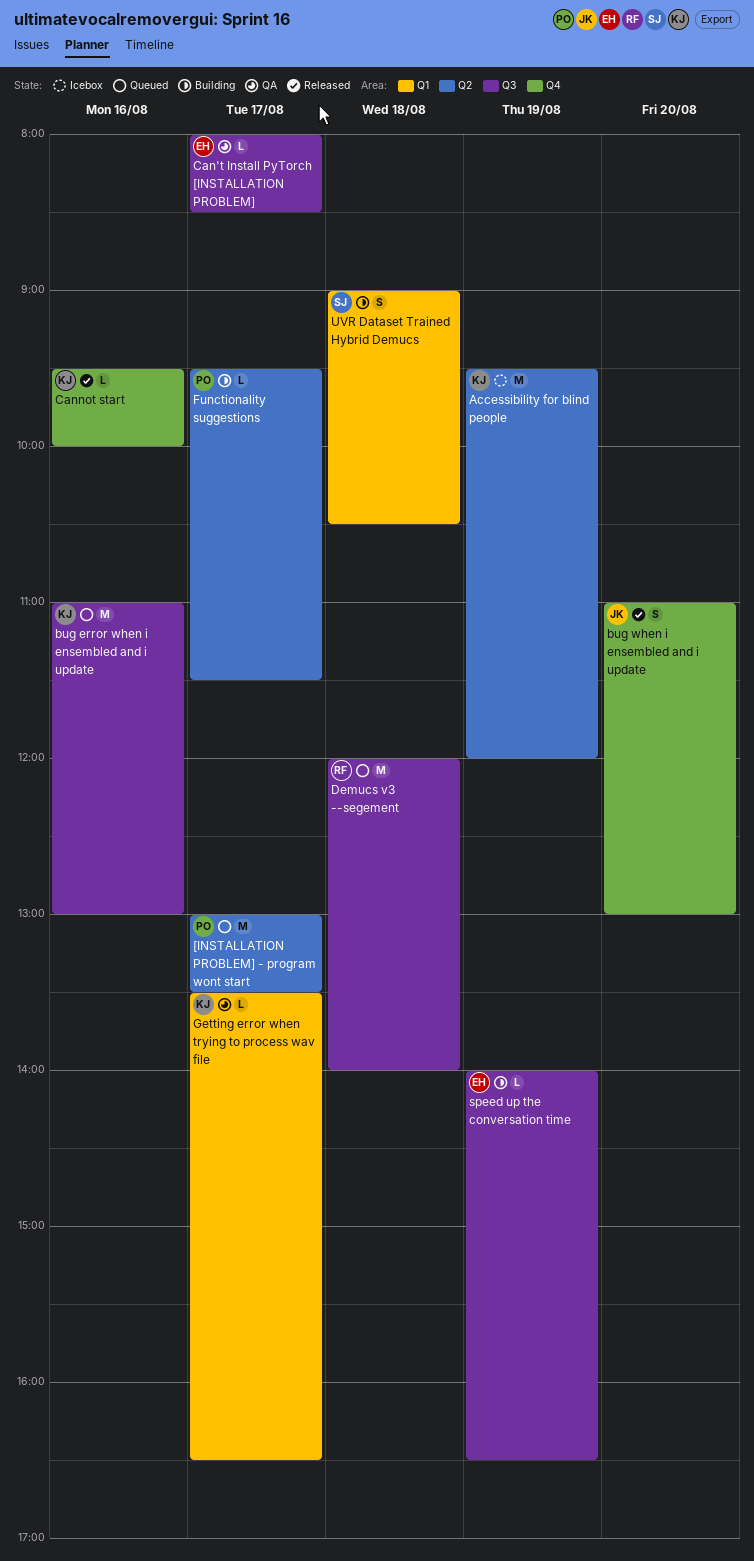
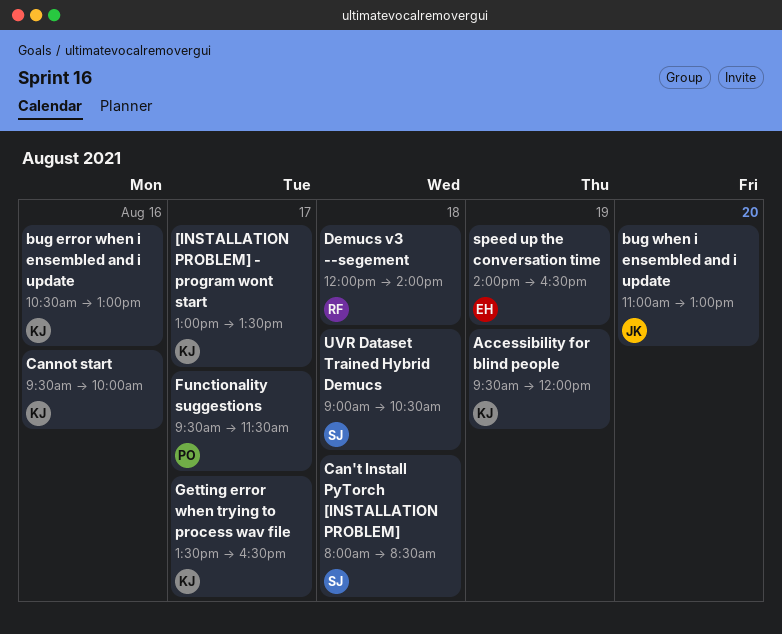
[INSTALLATION PROBLEM] - program wont start, owner: PO -> KJ
bug error when i ensembled and i update, begins: 11:00 -> 10:30
Can't Install PyTorch [INSTALLATION PROBLEM], owner: EH -> SJ
Can't Install PyTorch [INSTALLATION PROBLEM], day: Aug 17 -> Aug 18

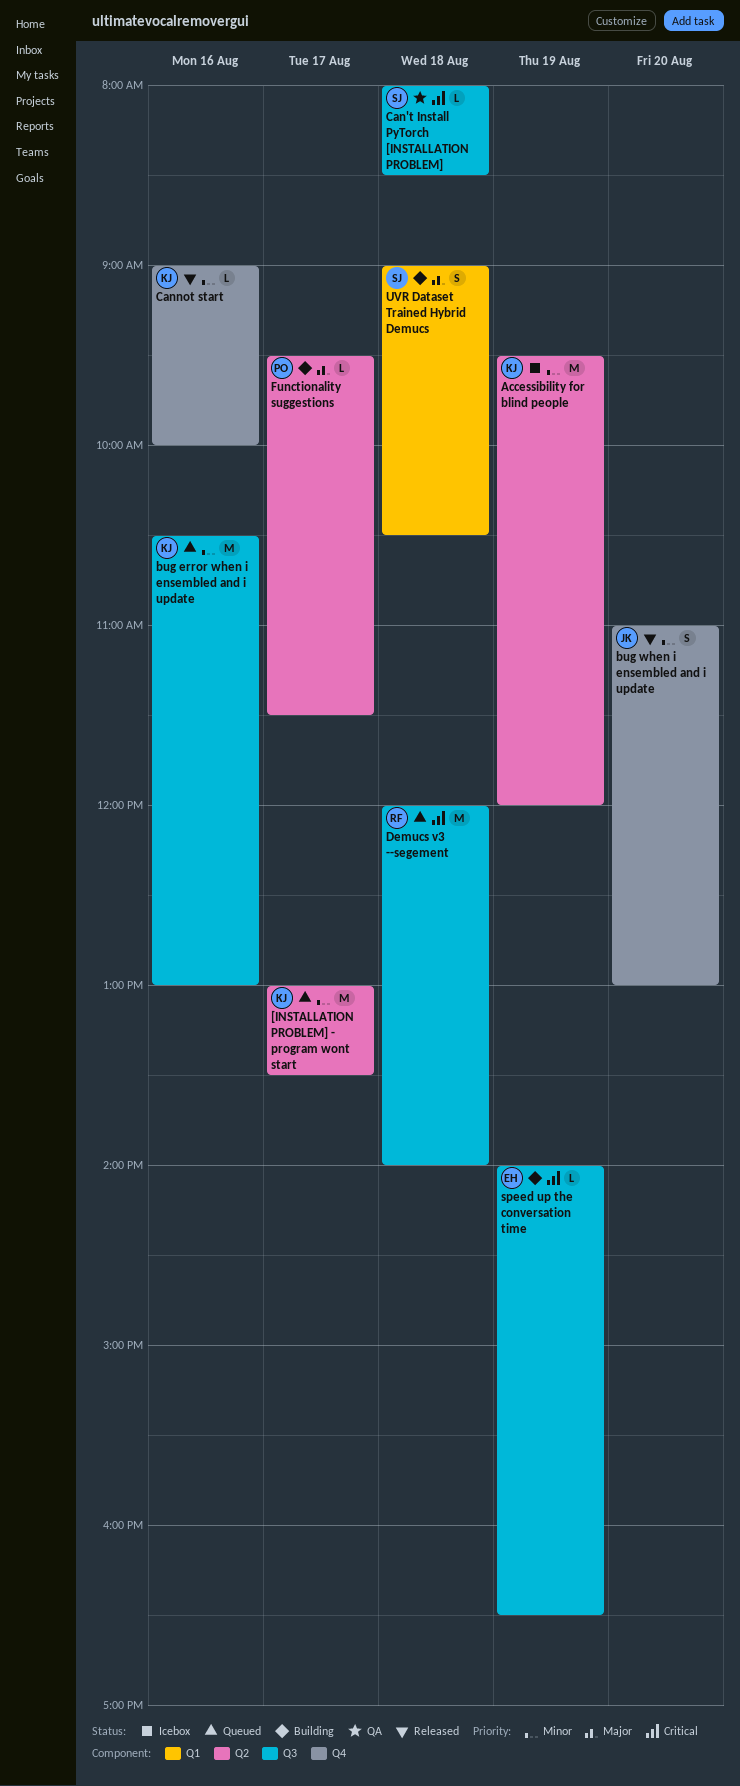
Cannot start, begins: 09:30 -> 09:00
Getting error when trying to process wav file: present -> none

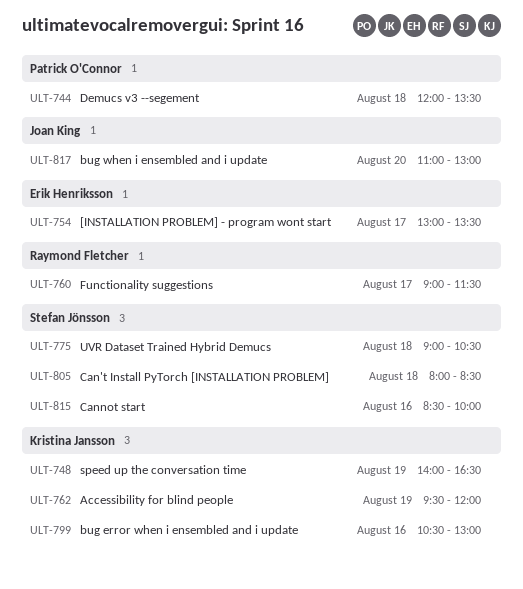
[INSTALLATION PROBLEM] - program wont start, owner: Kristina Jansson -> Erik Henriksson
Cannot start, owner: Kristina Jansson -> Stefan Jönsson
Cannot start, begins: 09:00 -> 08:30
Demucs v3 --segement, owner: Raymond Fletcher -> Patrick O'Connor
Demucs v3 --segement, ends: 14:00 -> 13:30
Functionality suggestions, owner: Patrick O'Connor -> Raymond Fletcher
Functionality suggestions, begins: 09:30 -> 09:00
speed up the conversation time, owner: Erik Henriksson -> Kristina Jansson

